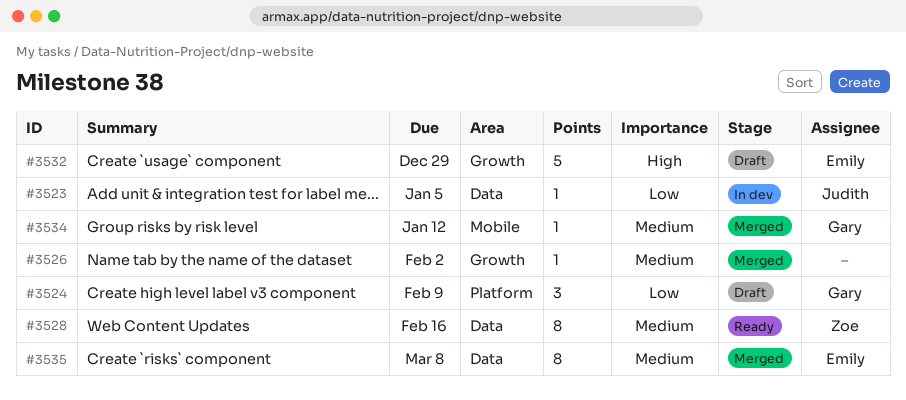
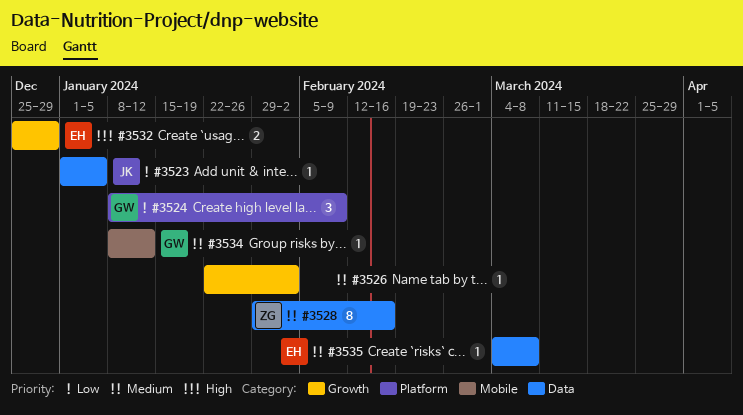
#3532, estimate: 5 -> 2
#3535, estimate: 8 -> 1

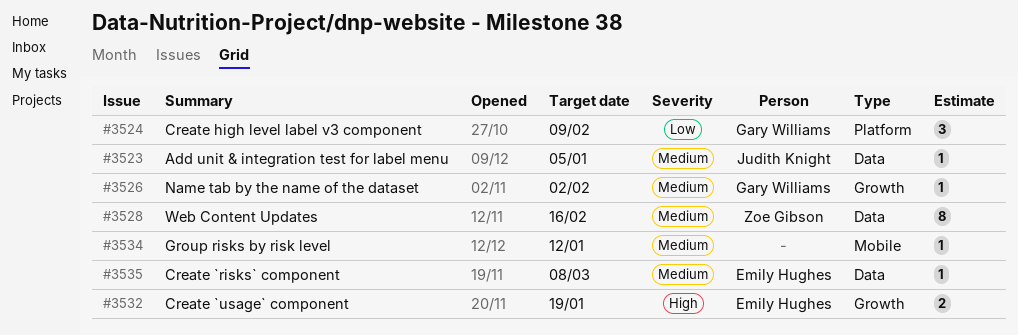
#3523, priority: Low -> Medium
#3526, owner: none -> Gary Williams
#3532, due: Dec 29 -> Jan 19
#3534, owner: Gary Williams -> none

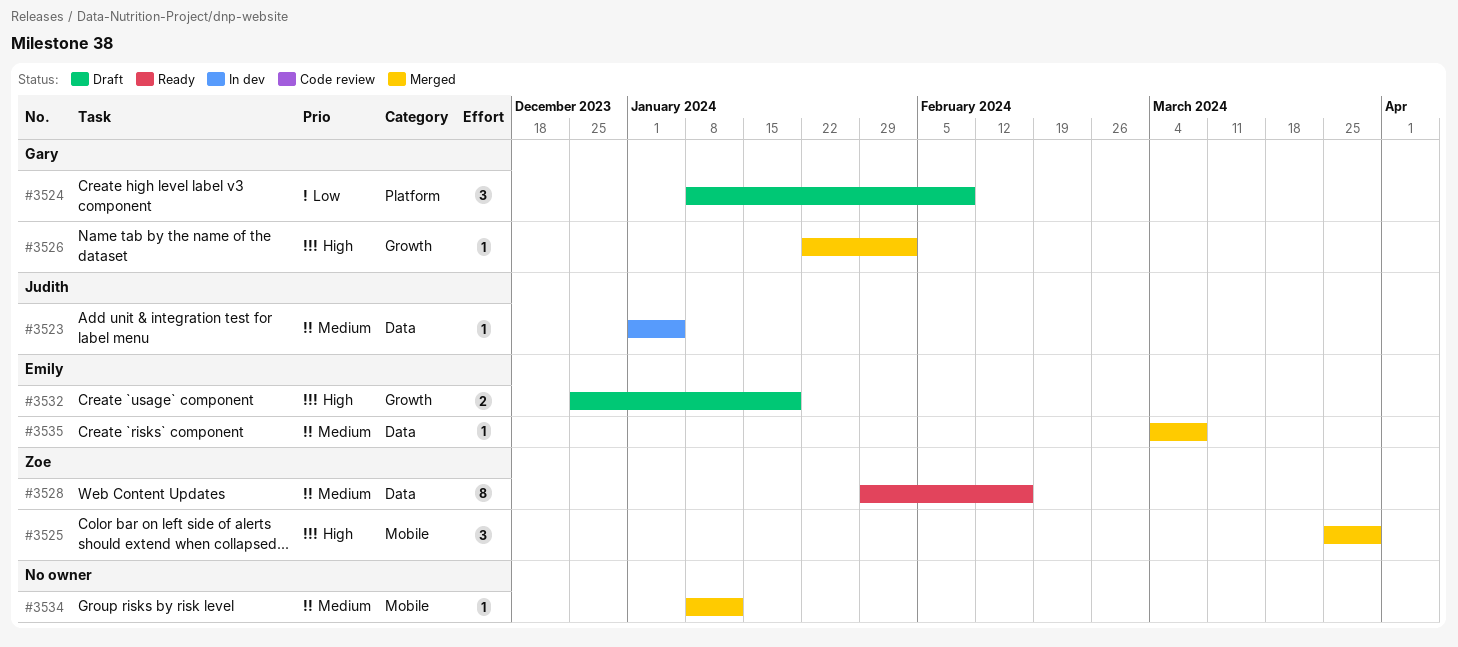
#3525: none -> present
#3526, priority: Medium -> High

